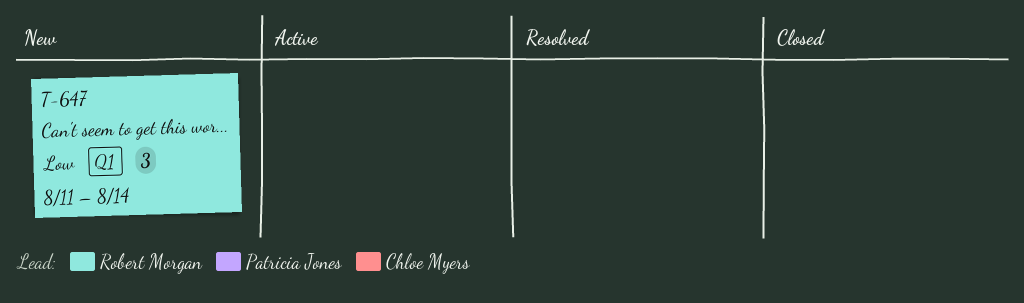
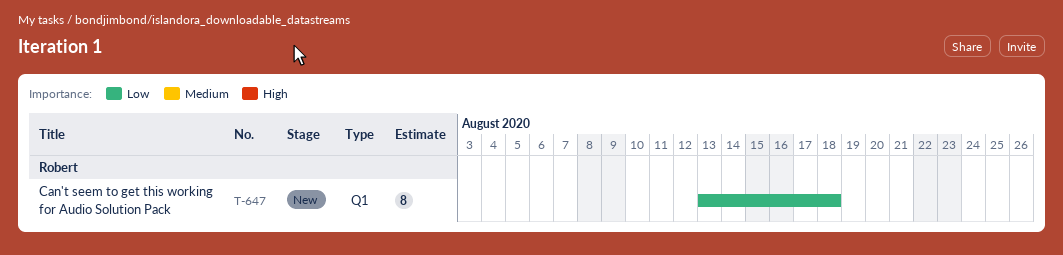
T-647, estimate: 3 -> 8
T-647, start: Aug 11 -> Aug 13
T-647, due: Aug 14 -> Aug 18

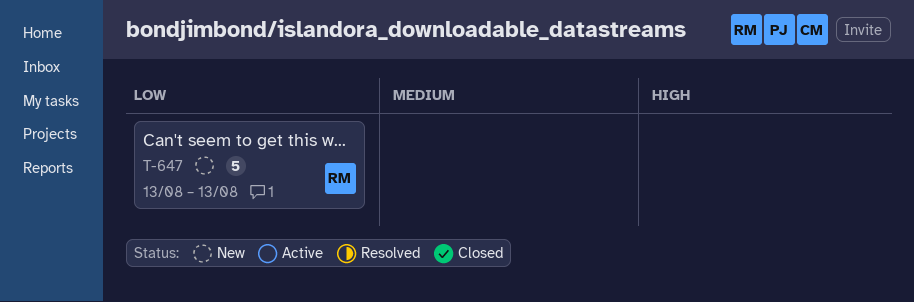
T-647, estimate: 8 -> 5
T-647, due: Aug 18 -> Aug 13

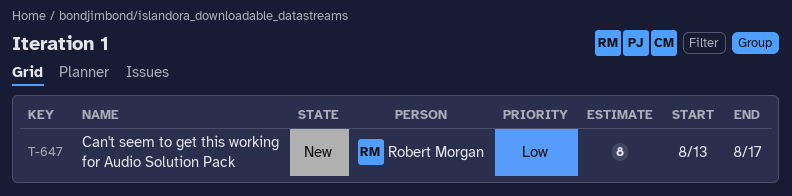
T-647, estimate: 5 -> 8
T-647, due: Aug 13 -> Aug 17

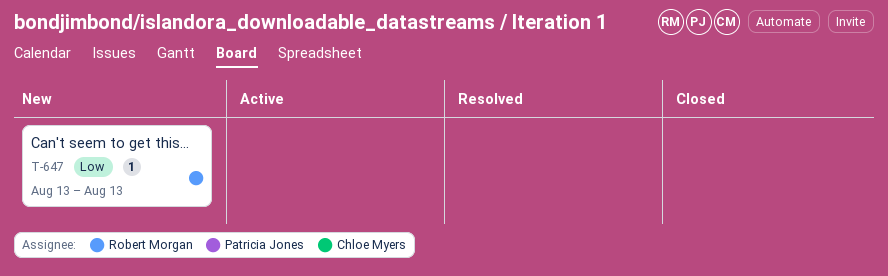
T-647, estimate: 8 -> 1
T-647, due: Aug 17 -> Aug 13

